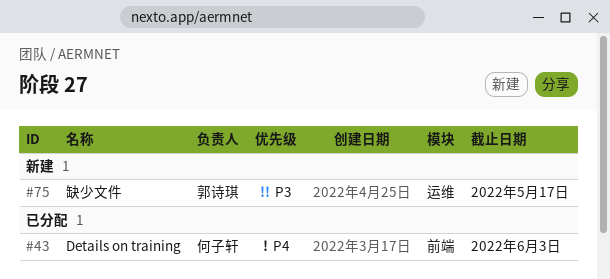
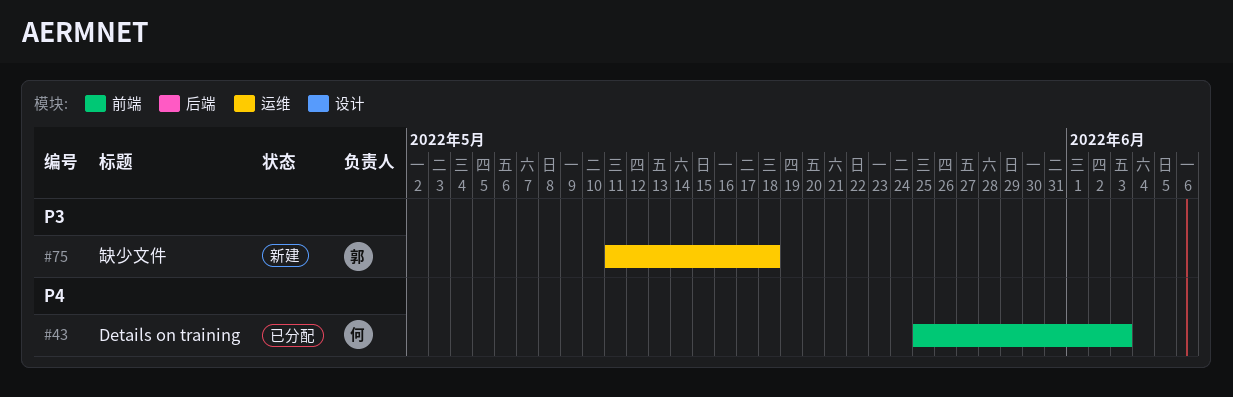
#75, due: May 17 -> May 18

